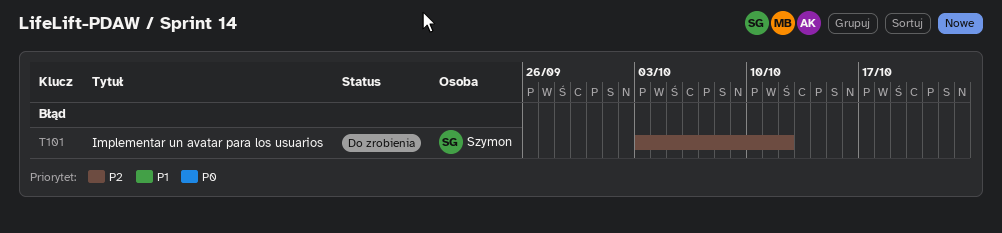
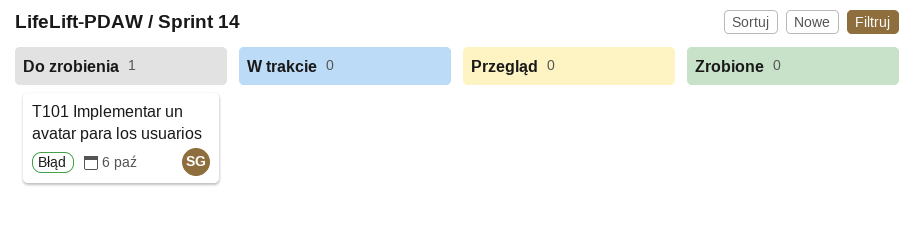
T101, due: Oct 12 -> Oct 6

